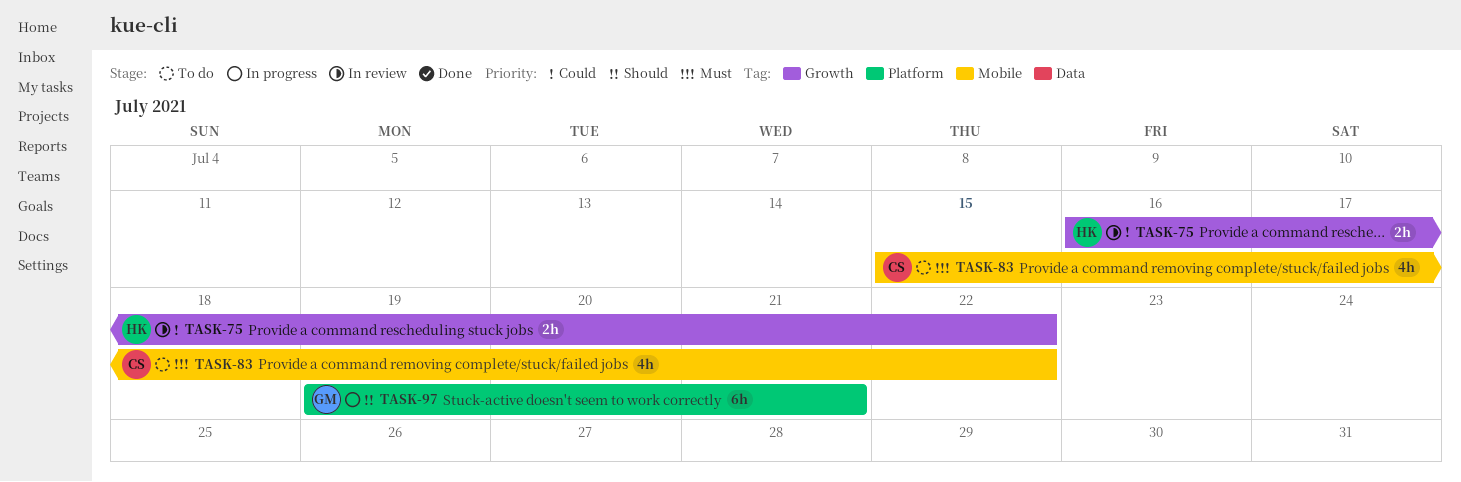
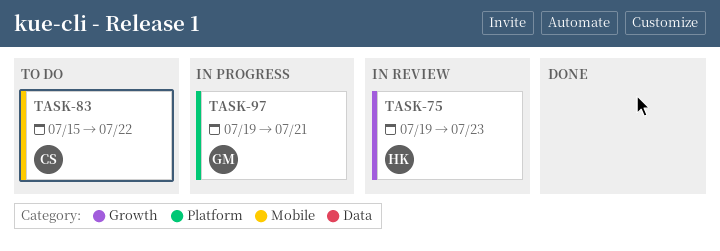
TASK-75, start: Jul 16 -> Jul 19
TASK-75, due: Jul 22 -> Jul 23

